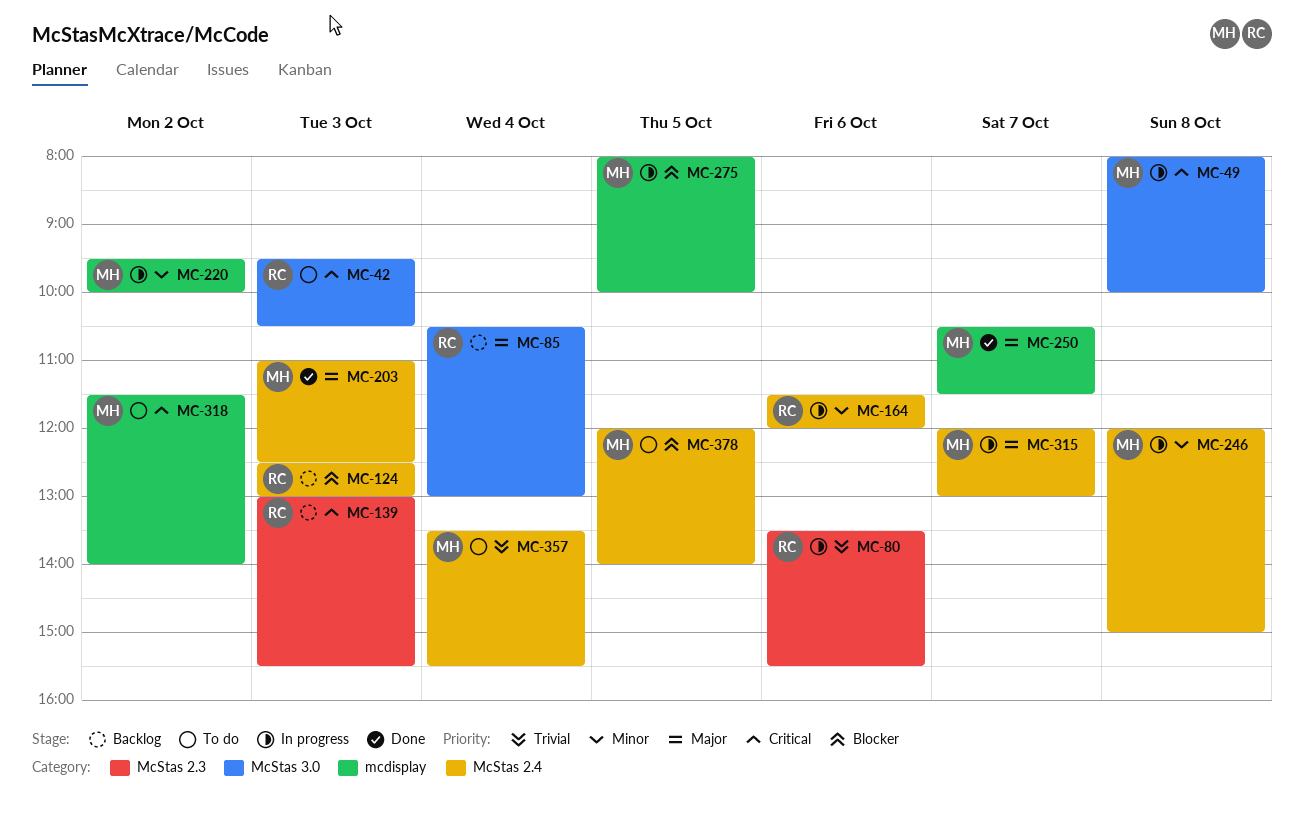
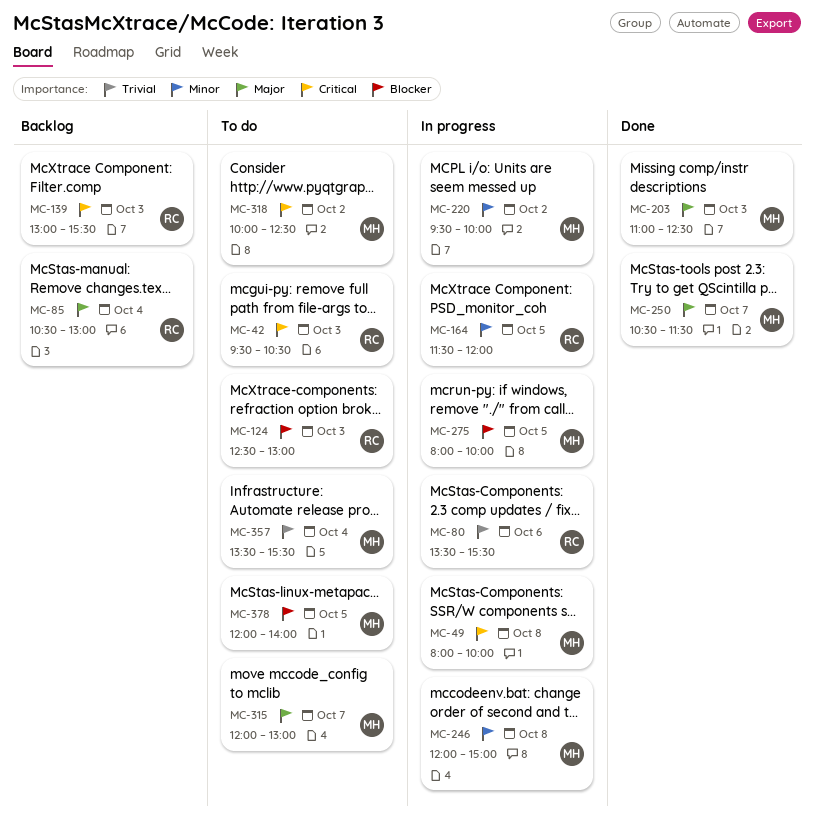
MC-124, status: Backlog -> To do
MC-164, day: Oct 6 -> Oct 5
MC-315, status: In progress -> To do
MC-318, begins: 11:30 -> 10:00
MC-318, ends: 14:00 -> 12:30

